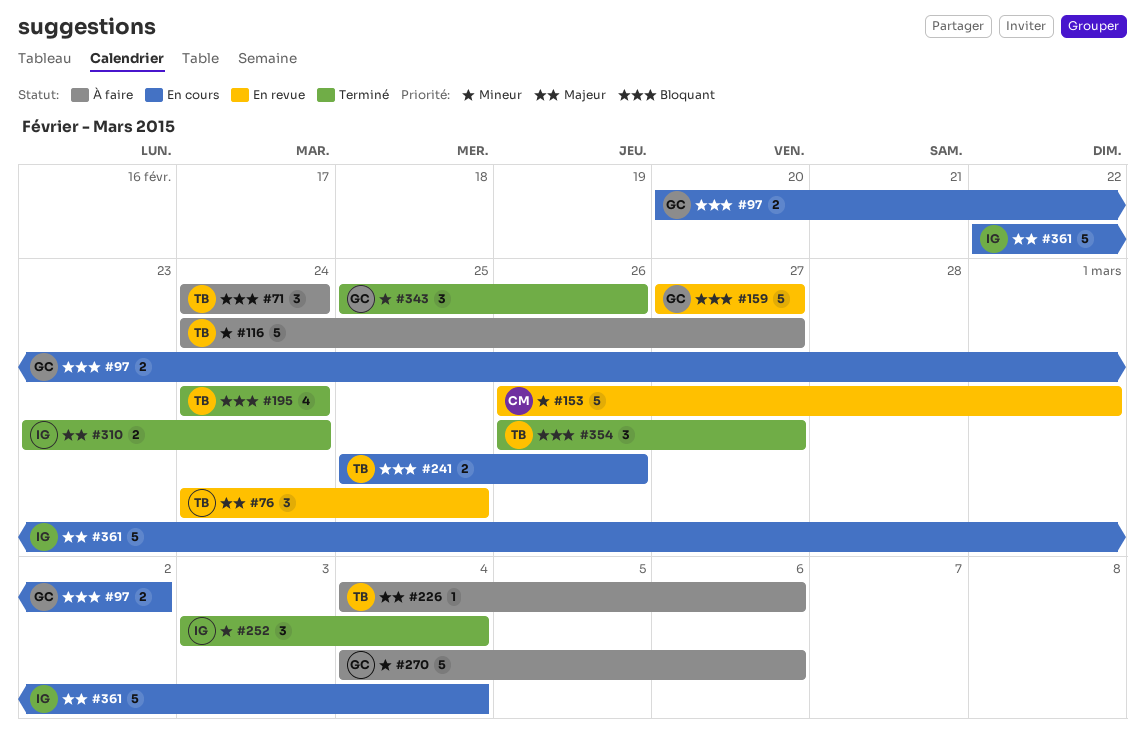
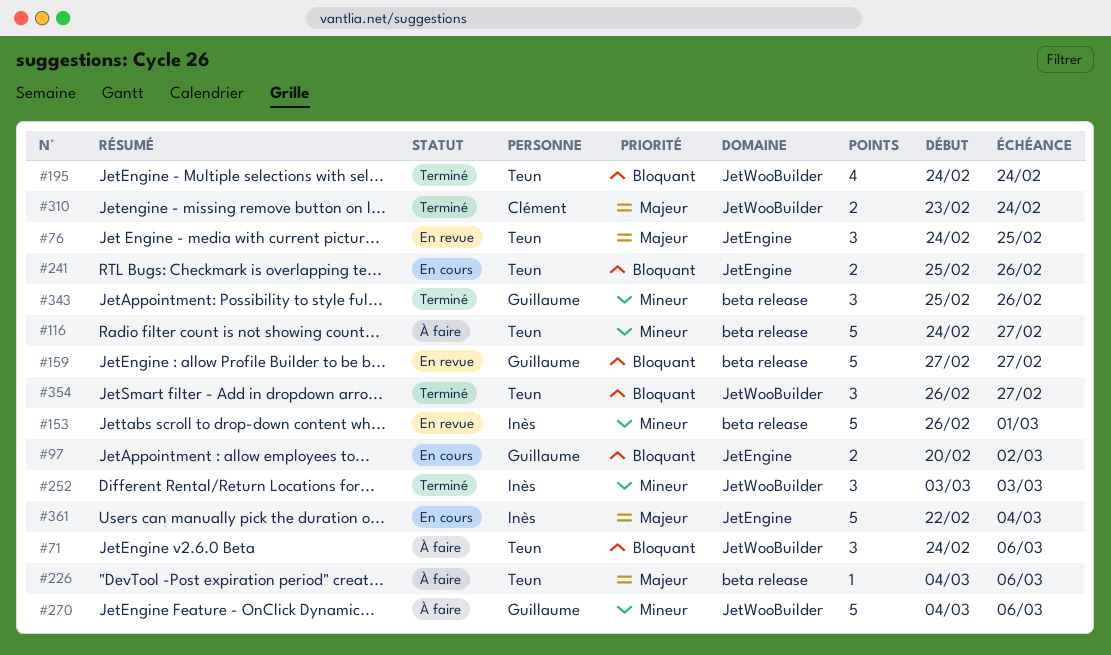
#71, due: Feb 24 -> Mar 6
#153, owner: Clément -> Inès
#252, due: Mar 4 -> Mar 3
#310, owner: Inès -> Clément

